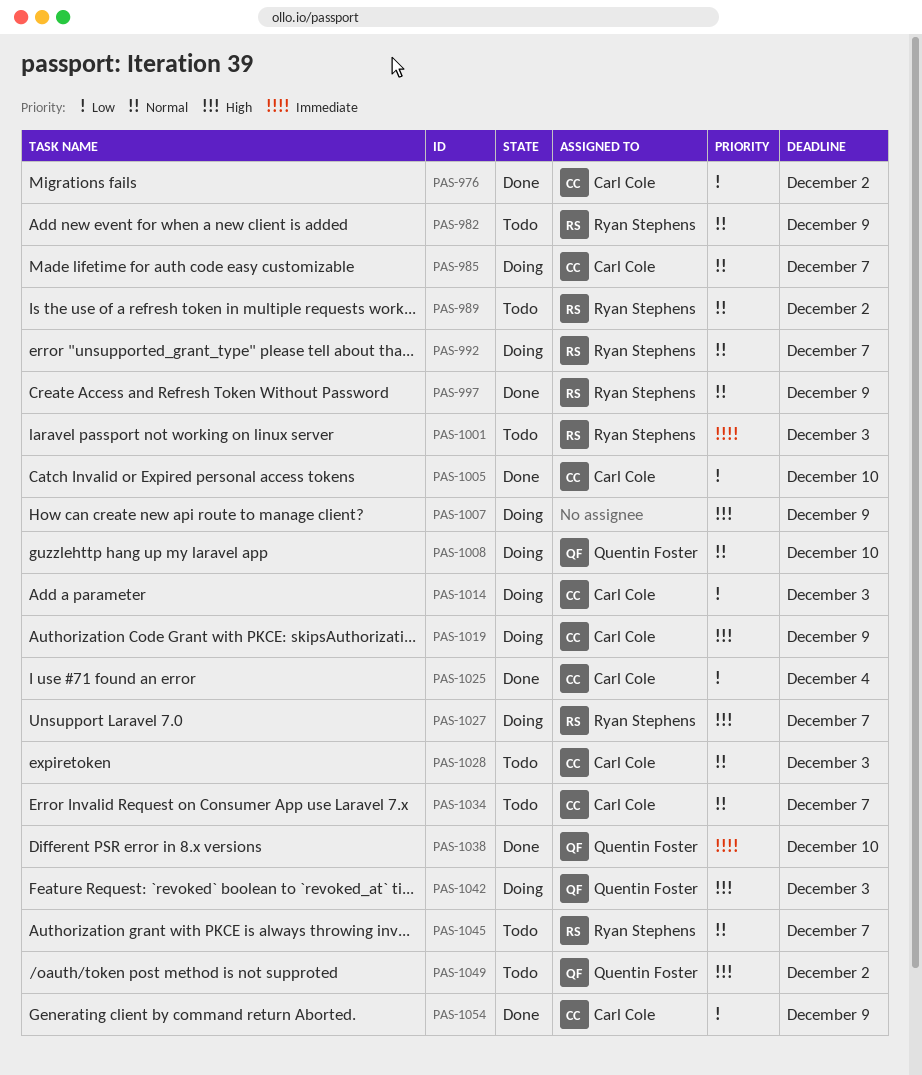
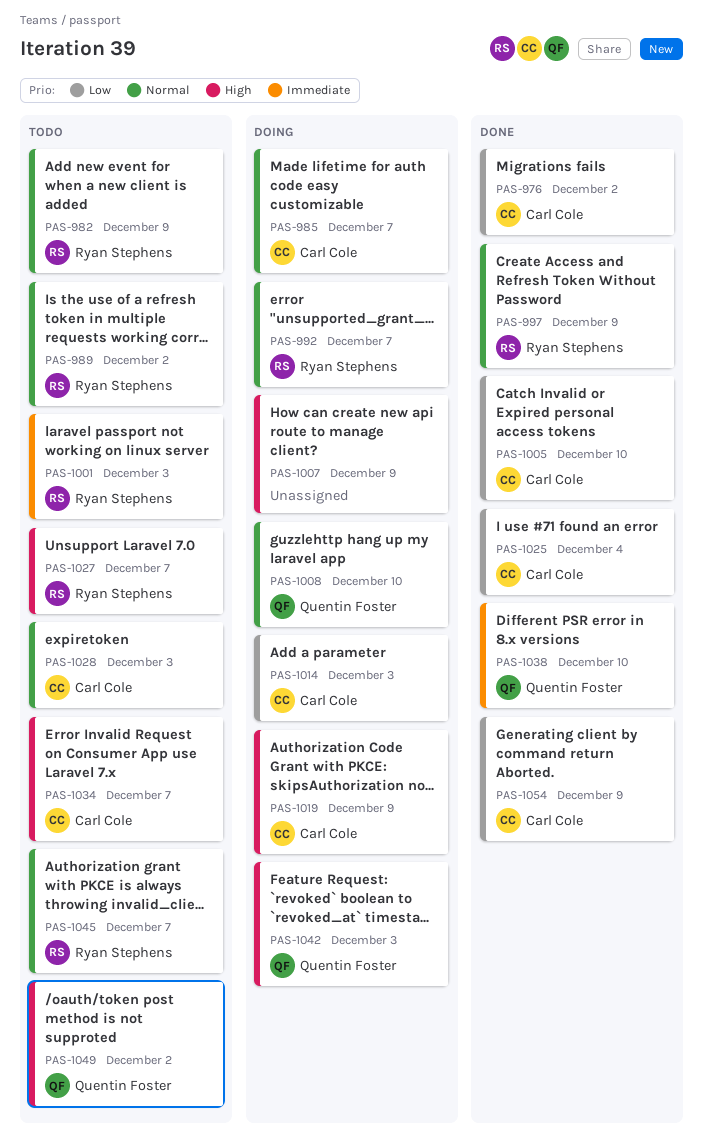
PAS-1027, status: Doing -> Todo
PAS-1034, priority: Normal -> High

